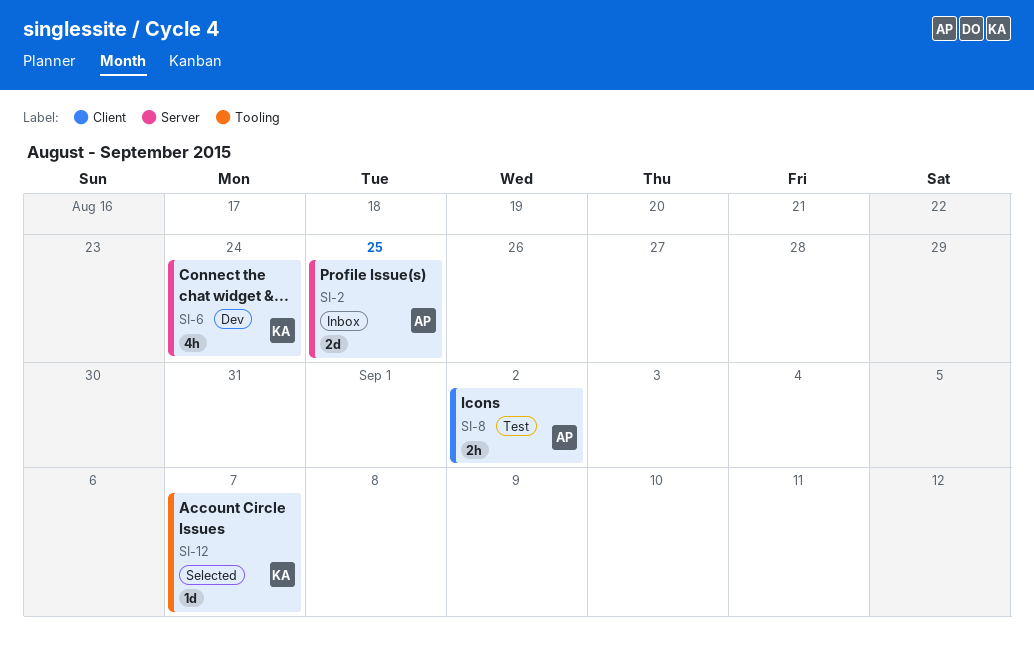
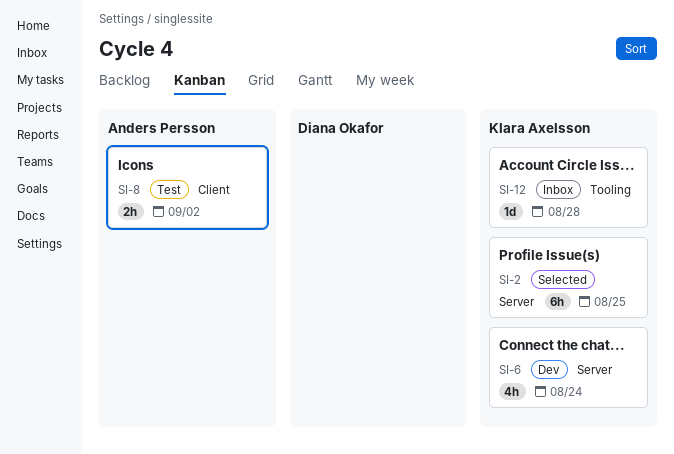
SI-2, status: Inbox -> Selected
SI-2, owner: Anders Persson -> Klara Axelsson
SI-2, estimate: 2d -> 6h
SI-12, status: Selected -> Inbox
SI-12, due: Sep 7 -> Aug 28

